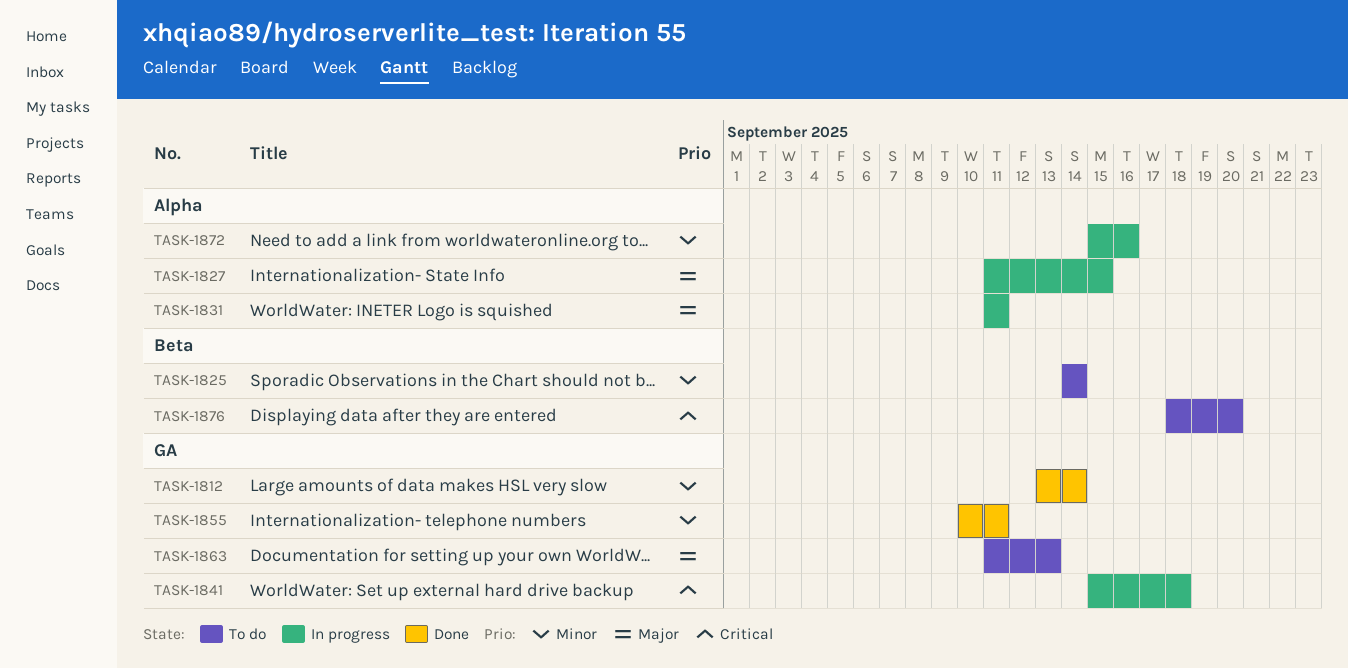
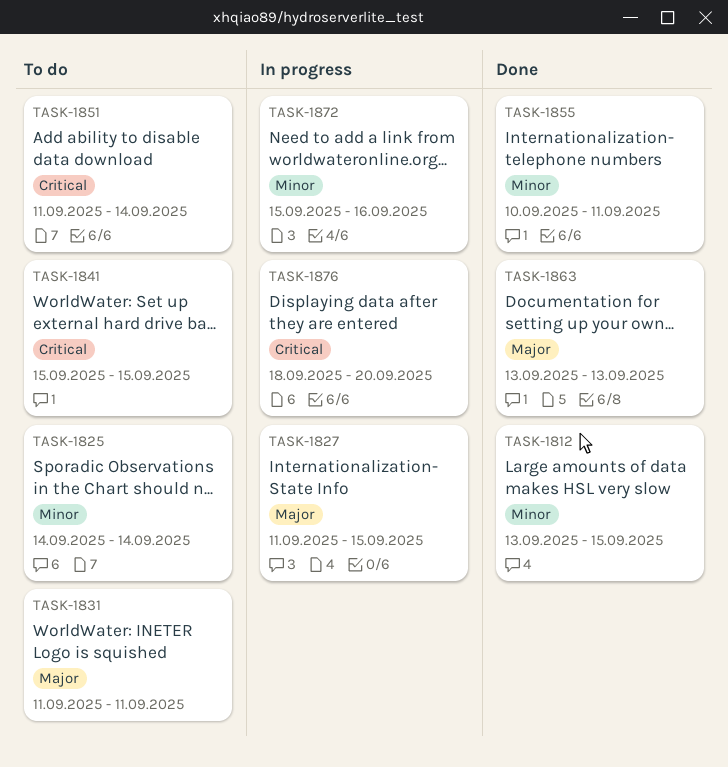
TASK-1812, due: Sep 14 -> Sep 15
TASK-1831, status: In progress -> To do
TASK-1841, status: In progress -> To do
TASK-1841, due: Sep 18 -> Sep 15
TASK-1851: none -> present
TASK-1863, status: To do -> Done
TASK-1863, start: Sep 11 -> Sep 13
TASK-1876, status: To do -> In progress

